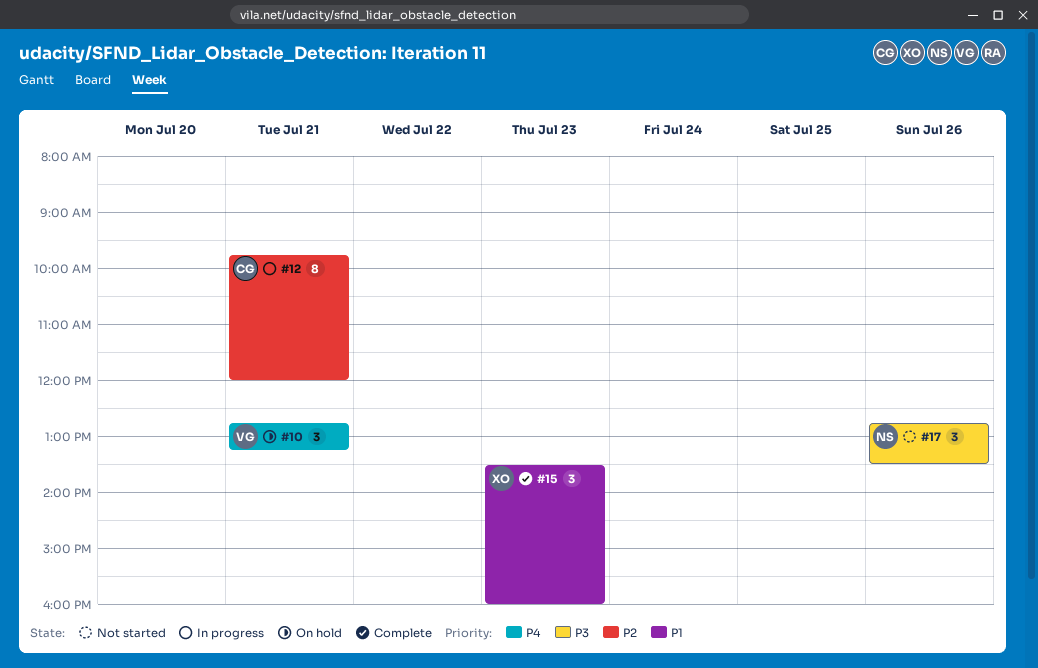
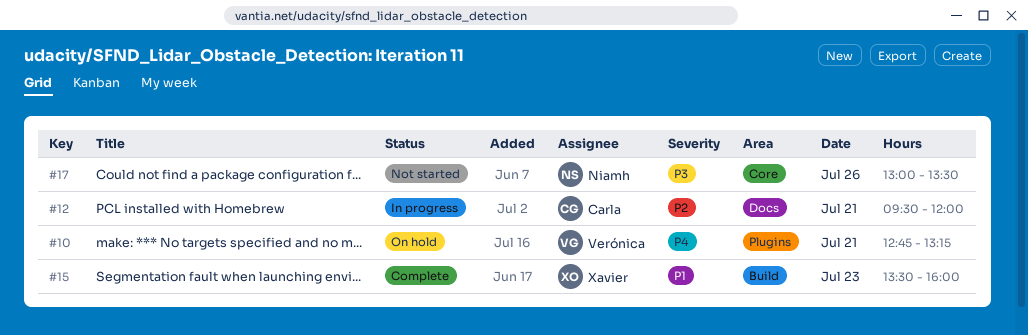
#12, begins: 09:45 -> 09:30
#17, begins: 12:45 -> 13:00

